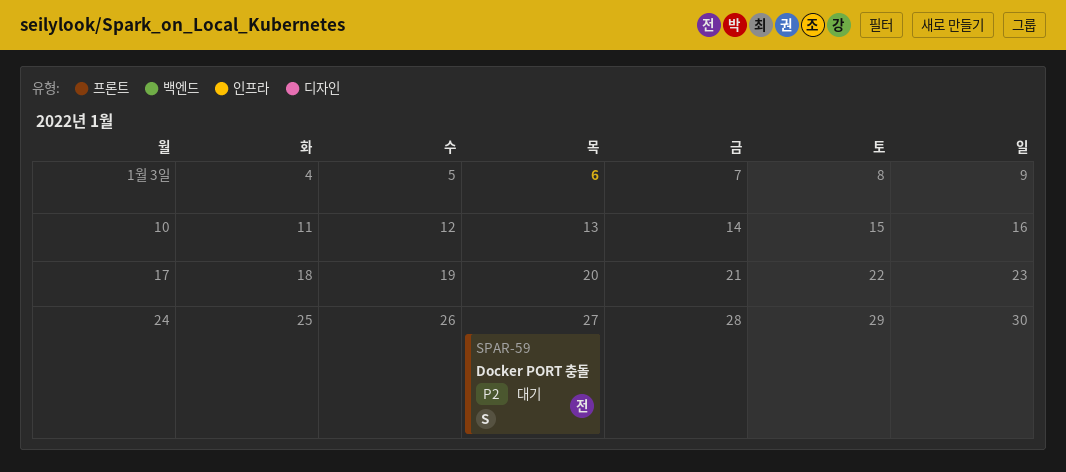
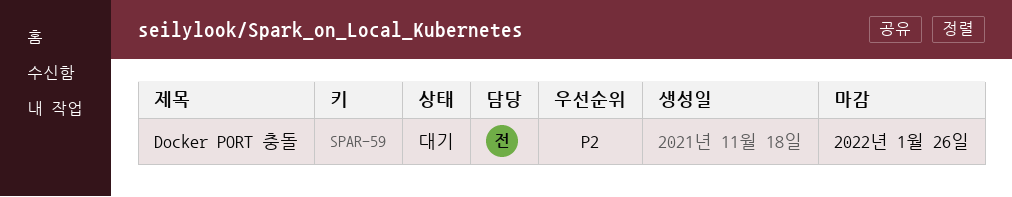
SPAR-59, due: Jan 27 -> Jan 26

